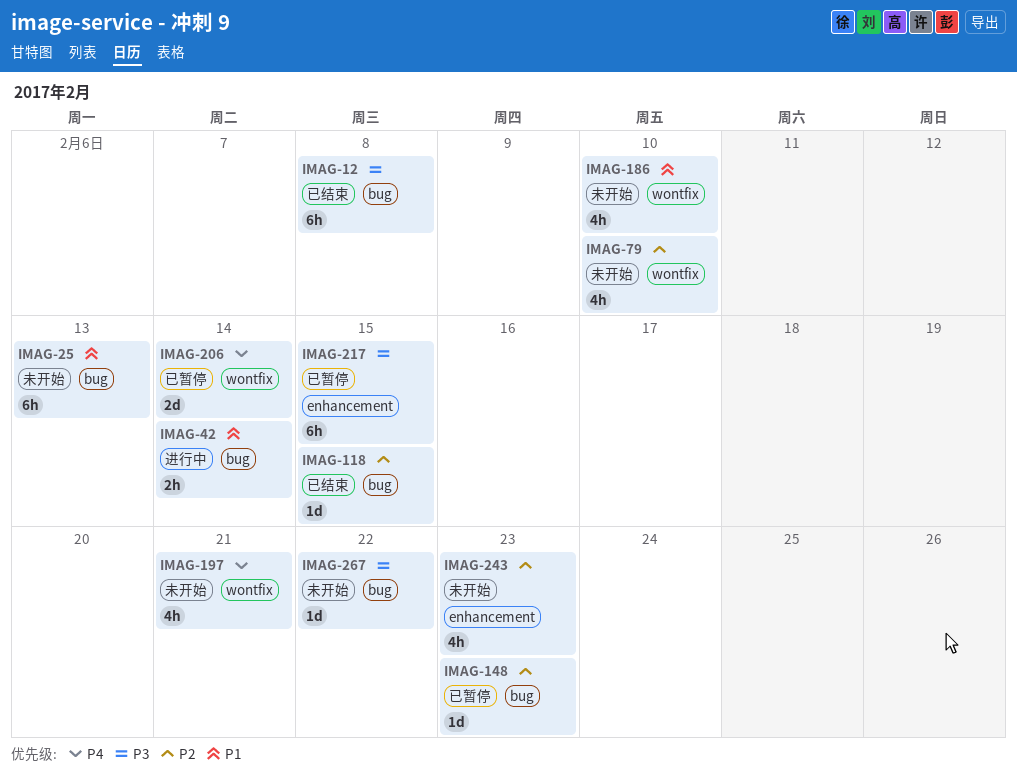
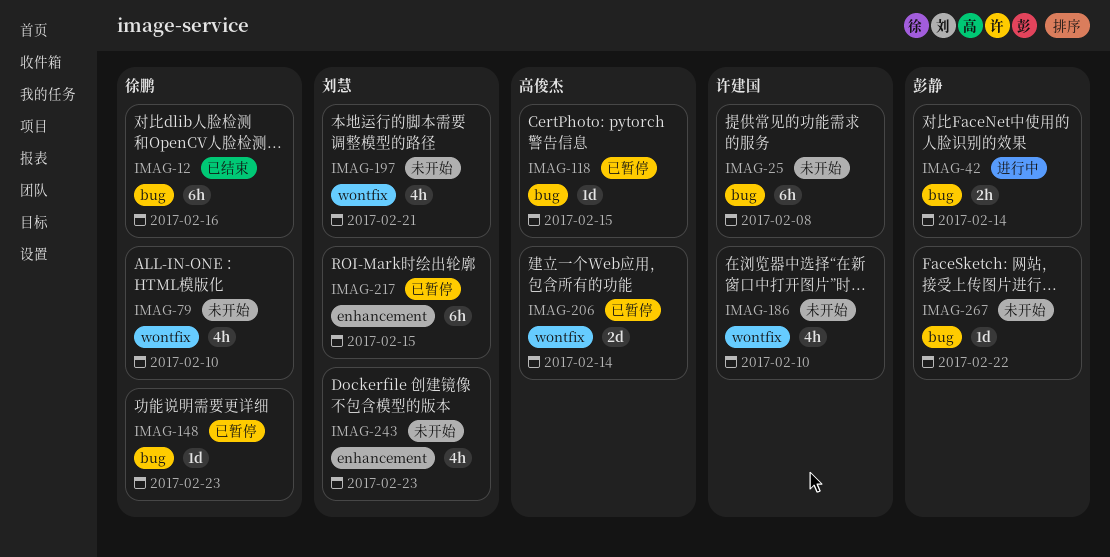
IMAG-12, due: Feb 8 -> Feb 16
IMAG-25, due: Feb 13 -> Feb 8
IMAG-118, status: 已结束 -> 已暂停

